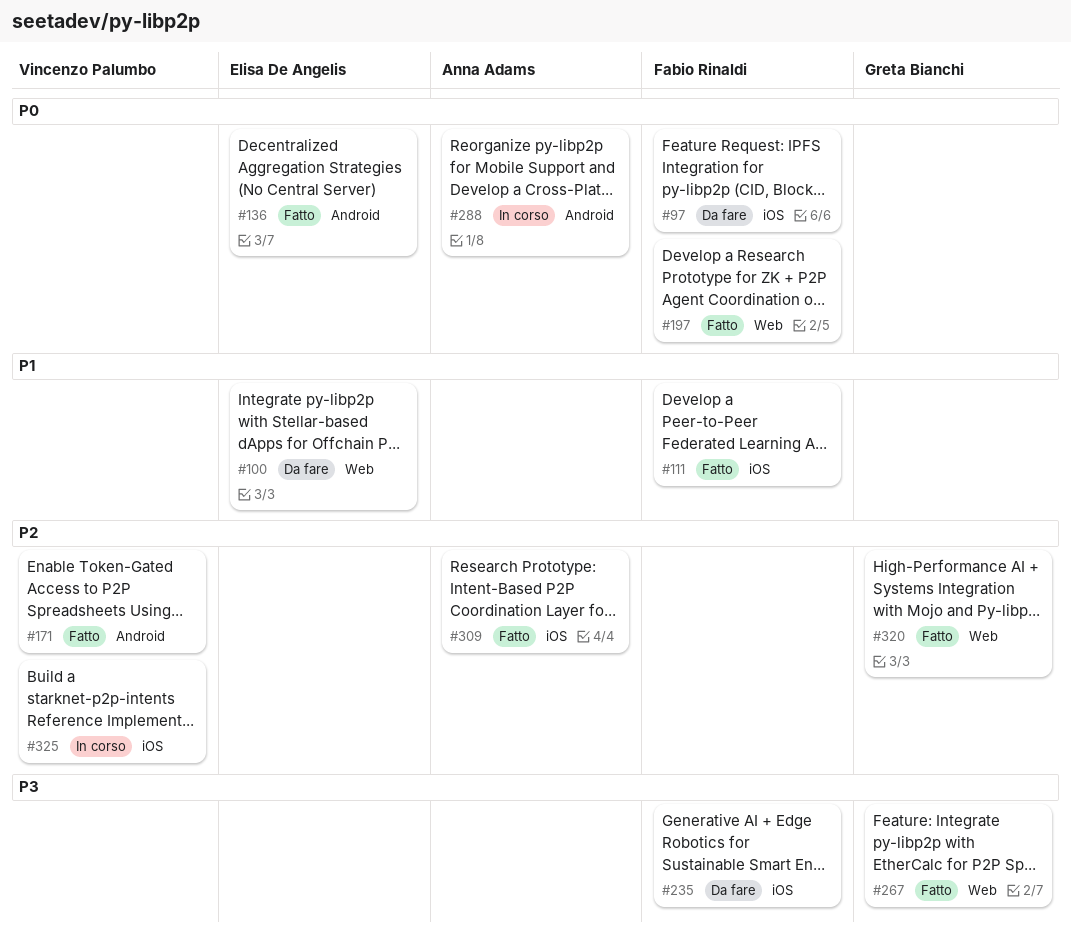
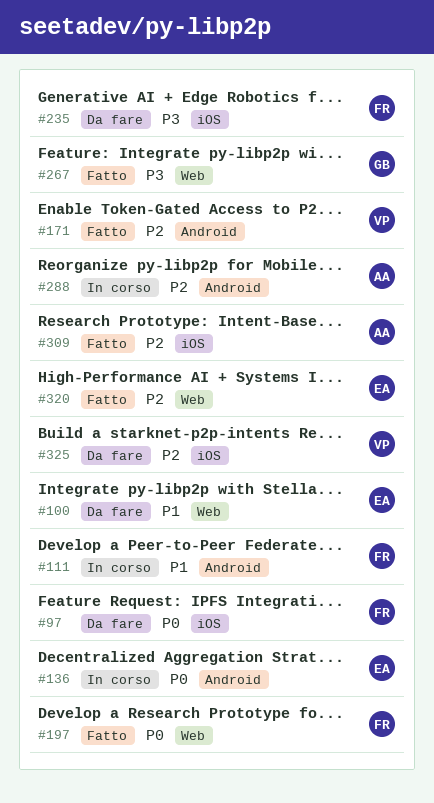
#111, status: Fatto -> In corso
#111, label: iOS -> Android
#136, status: Fatto -> In corso
#288, priority: P0 -> P2
#320, owner: Greta Bianchi -> Elisa De Angelis
#325, status: In corso -> Da fare

